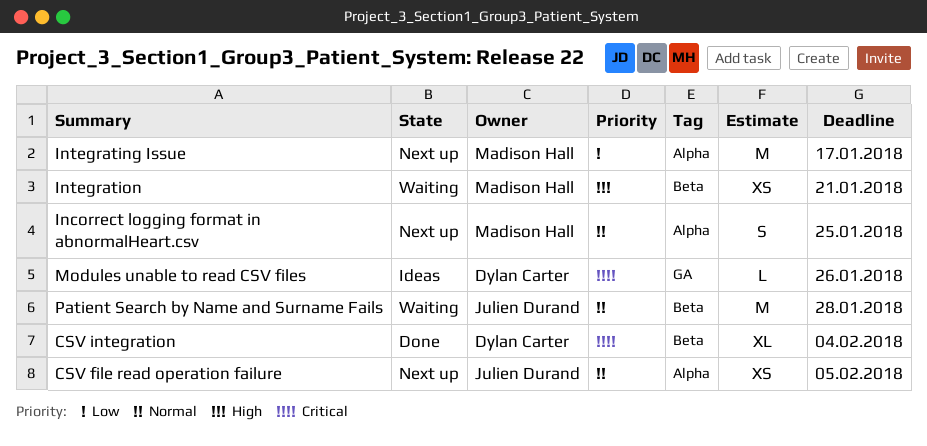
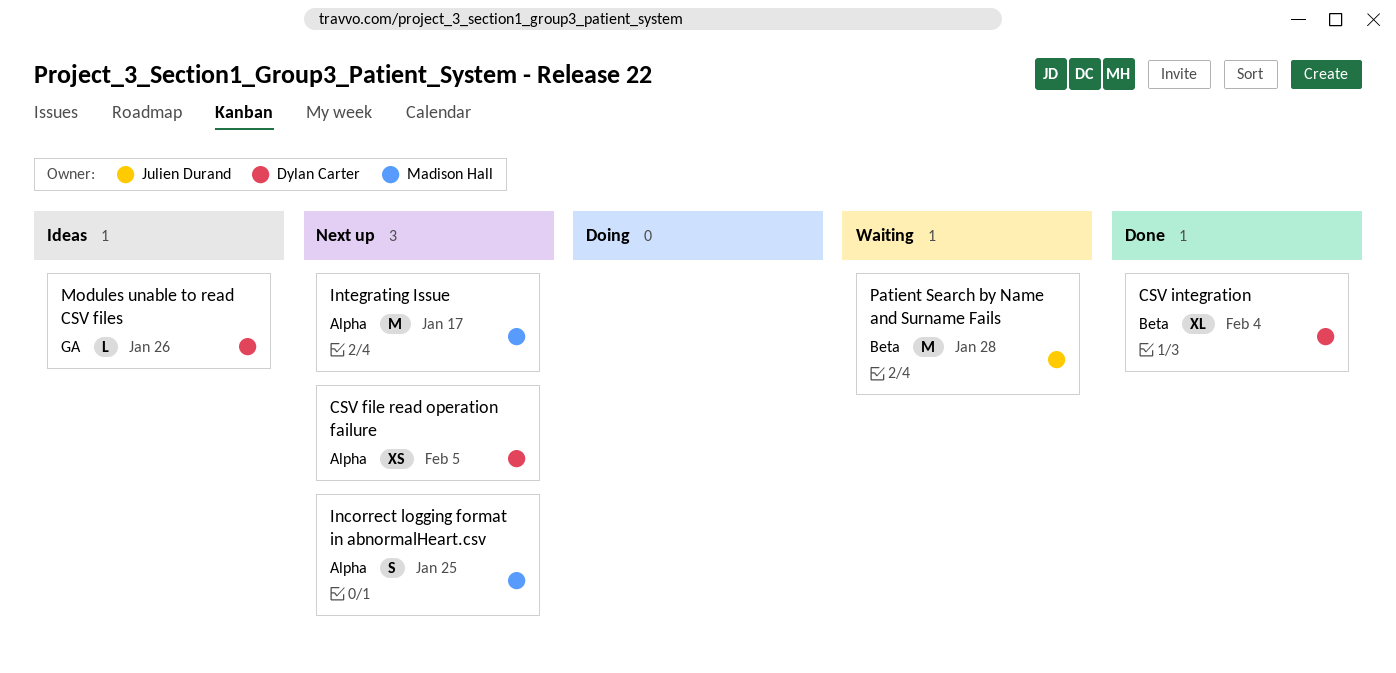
CSV file read operation failure, owner: Julien Durand -> Dylan Carter
Integration: present -> none

